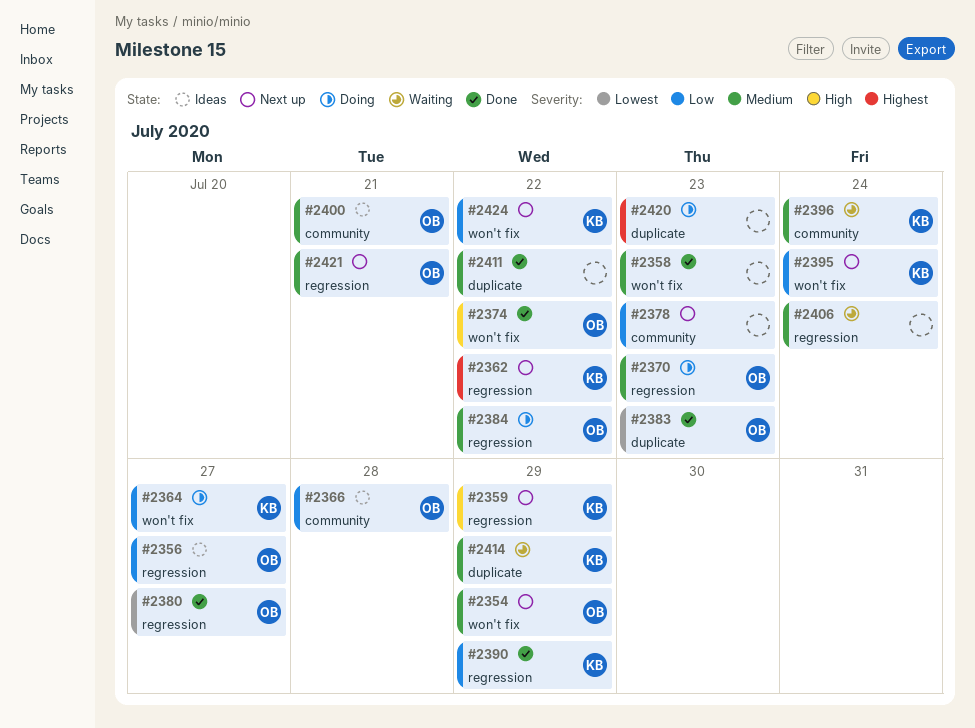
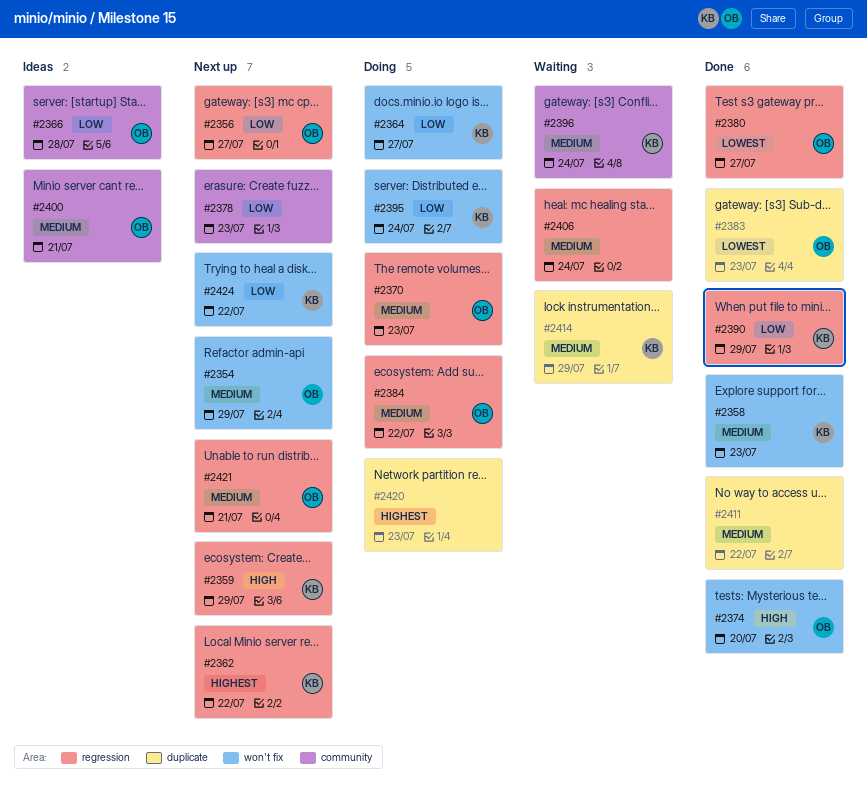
#2356, status: Ideas -> Next up
#2358, owner: none -> KB
#2374, due: Jul 22 -> Jul 20
#2395, status: Next up -> Doing

